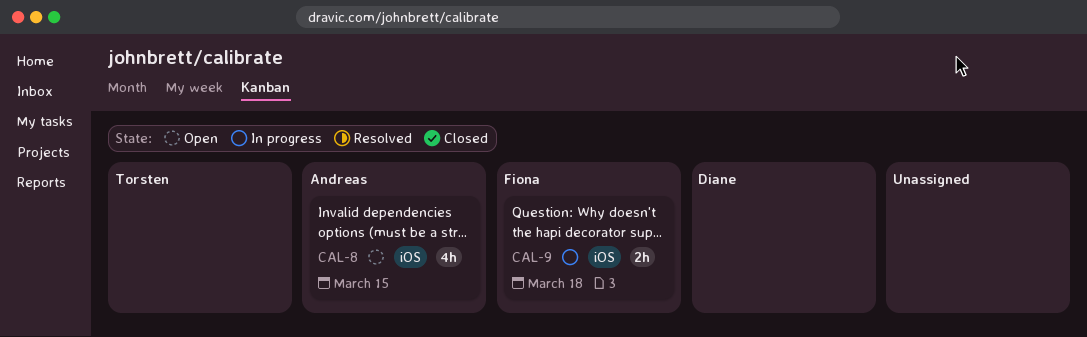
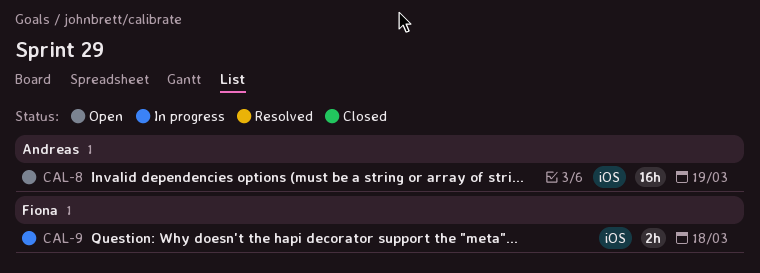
CAL-8, estimate: 4h -> 16h
CAL-8, due: Mar 15 -> Mar 19

